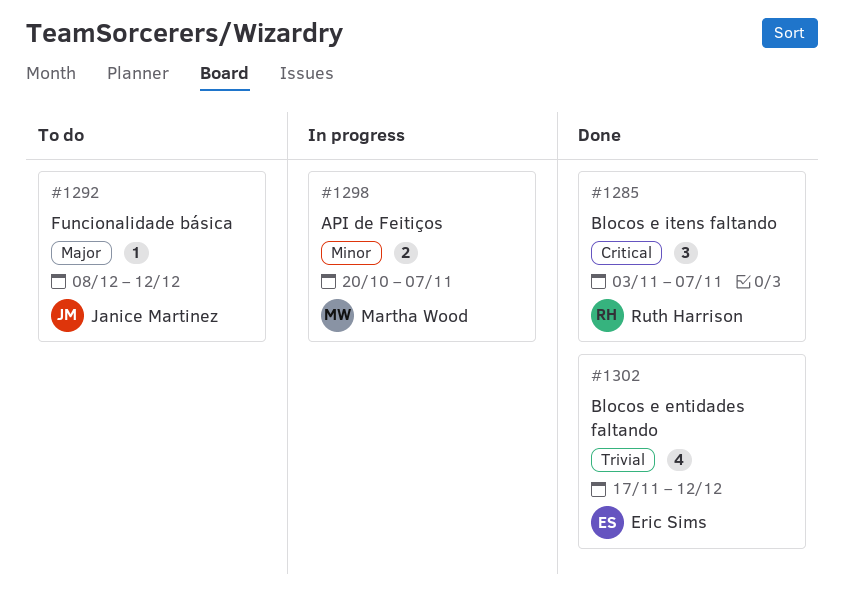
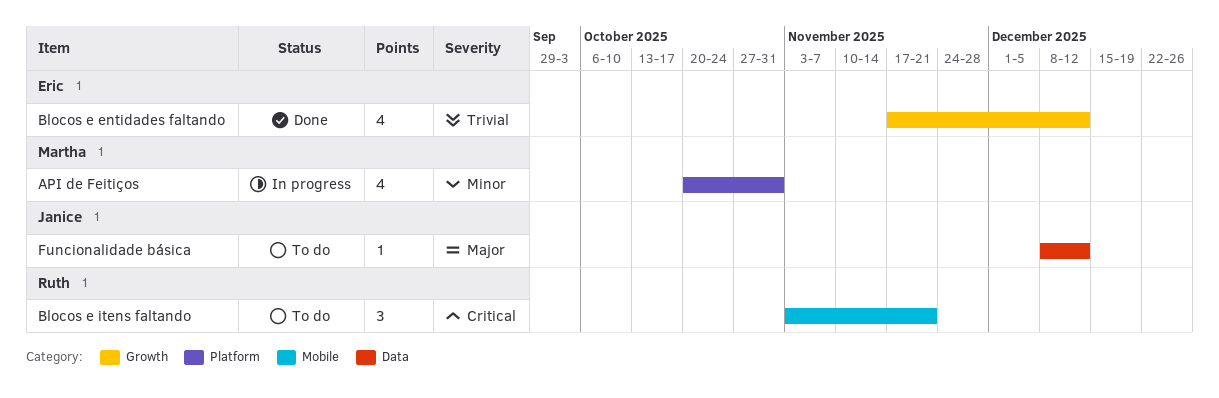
API de Feitiços, estimate: 2 -> 4
API de Feitiços, due: Nov 7 -> Oct 31
Blocos e itens faltando, status: Done -> To do
Blocos e itens faltando, due: Nov 7 -> Nov 21

